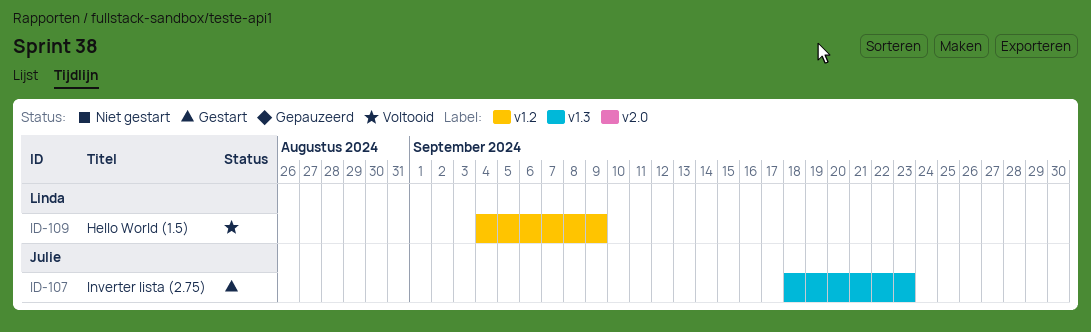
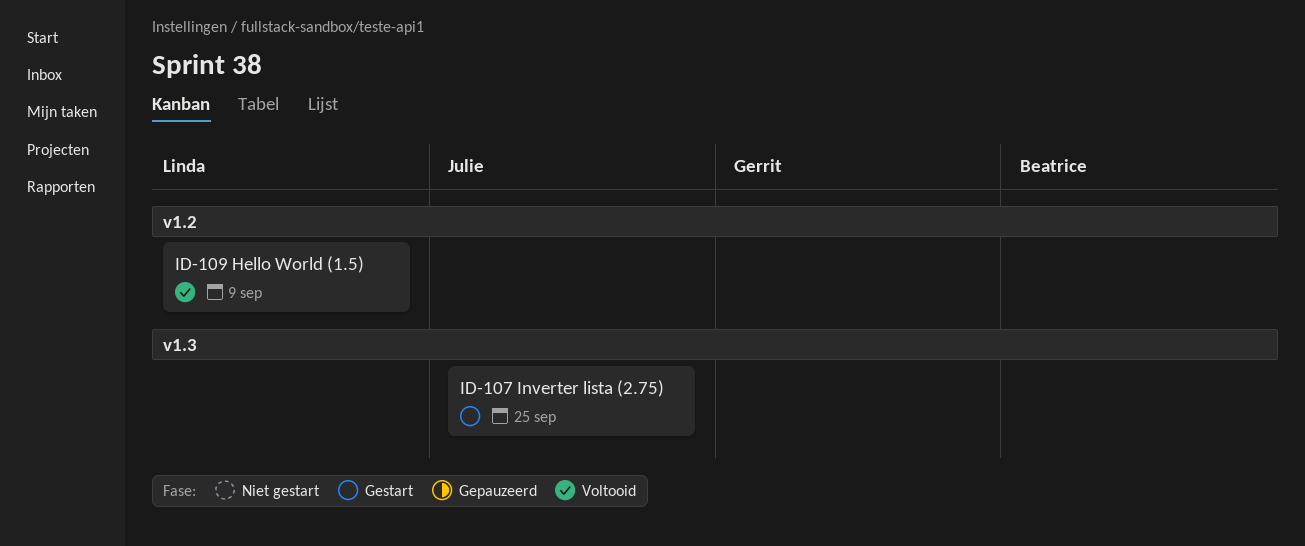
ID-107, due: Sep 23 -> Sep 25

